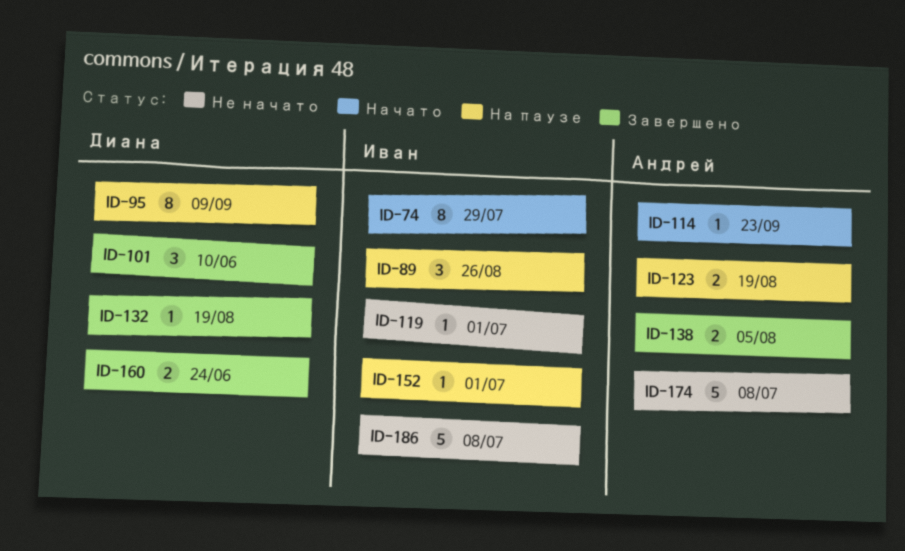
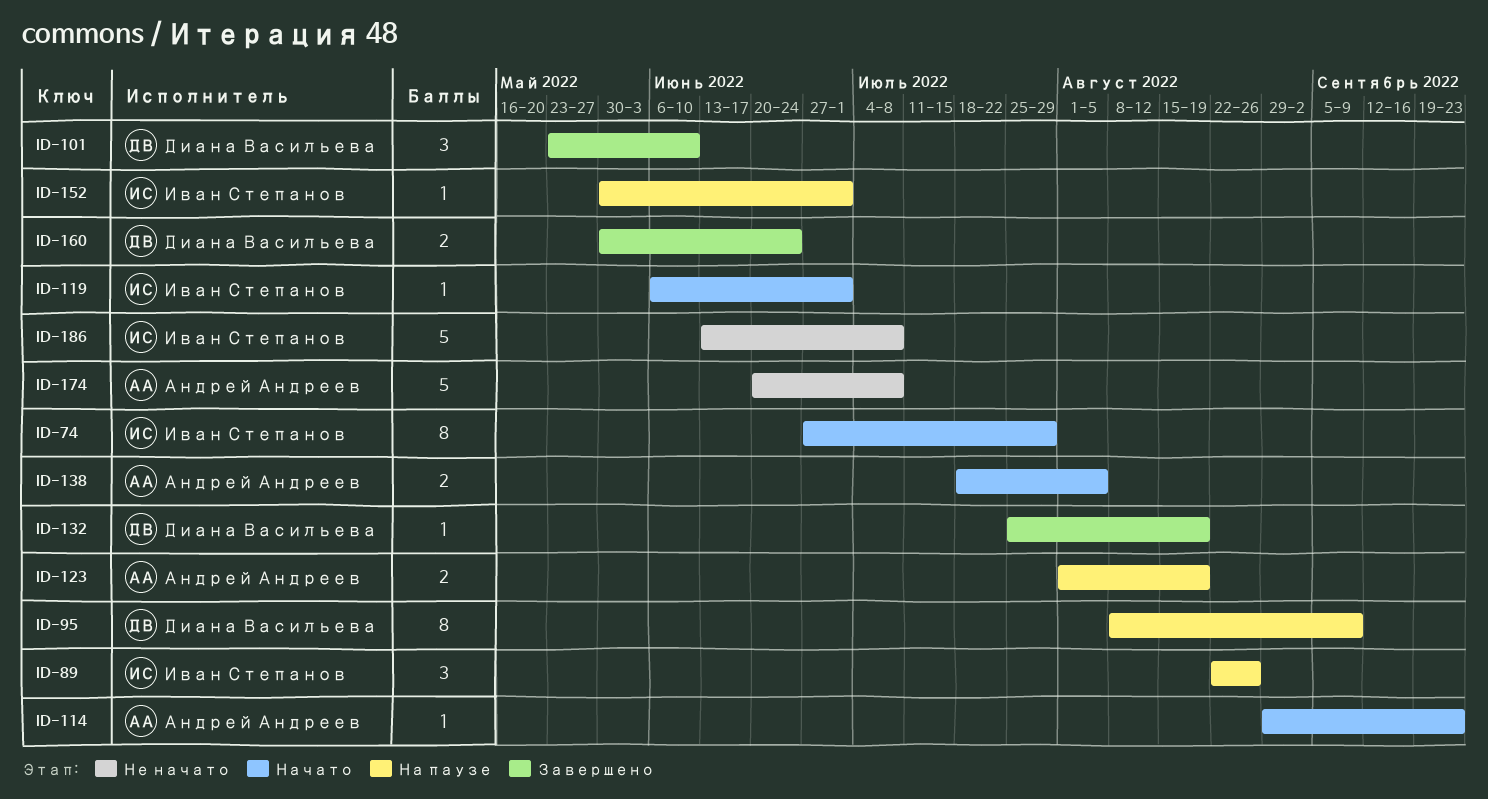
ID-119, status: Не начато -> Начато
ID-138, status: Завершено -> Начато

